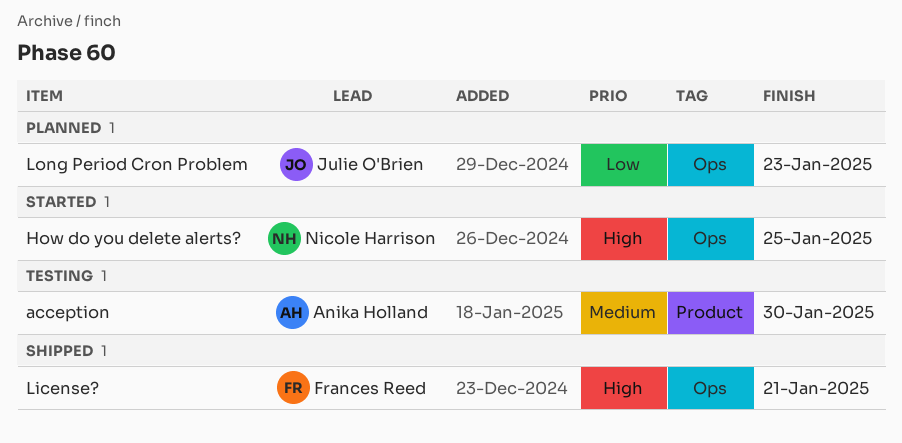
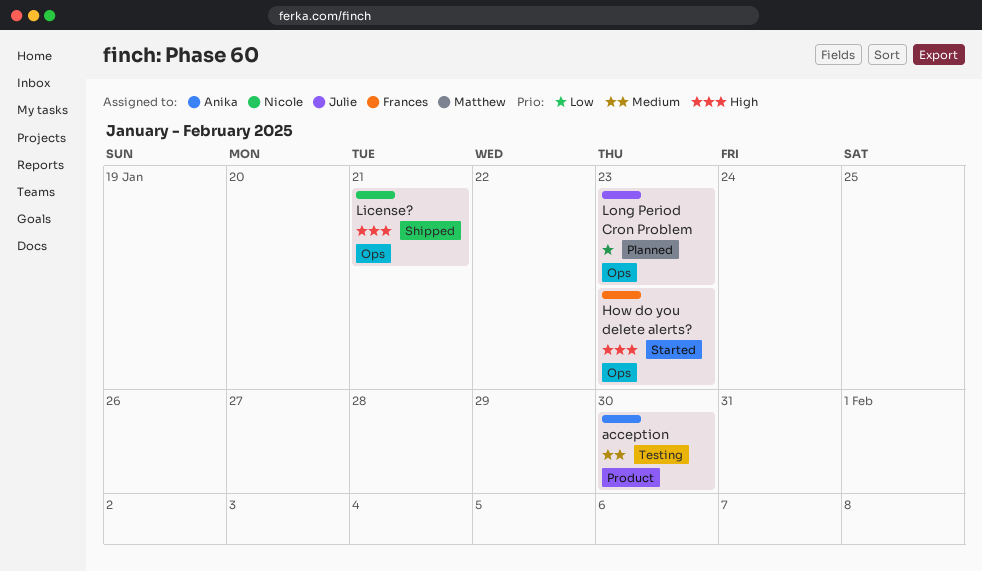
How do you delete alerts?, owner: Nicole Harrison -> Frances Reed
How do you delete alerts?, due: Jan 25 -> Jan 23
License?, owner: Frances Reed -> Nicole Harrison

